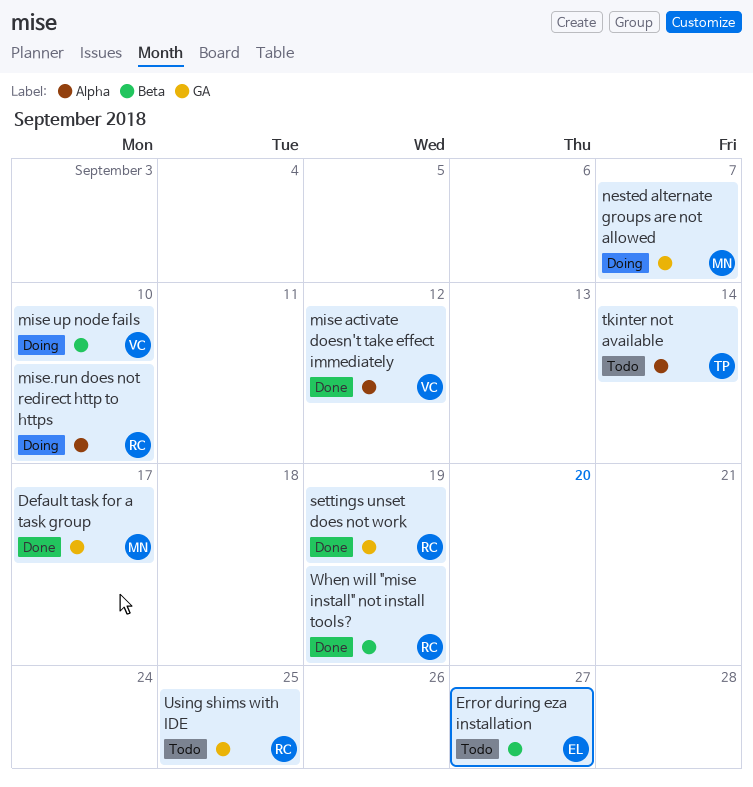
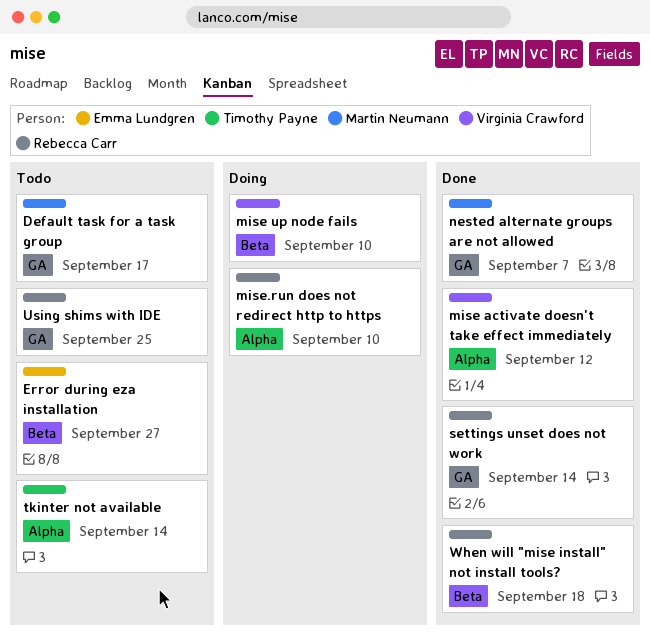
Default task for a task group, status: Done -> Todo
nested alternate groups are not allowed, status: Doing -> Done
settings unset does not work, due: Sep 19 -> Sep 14
When will "mise install" not install tools?, due: Sep 19 -> Sep 18

